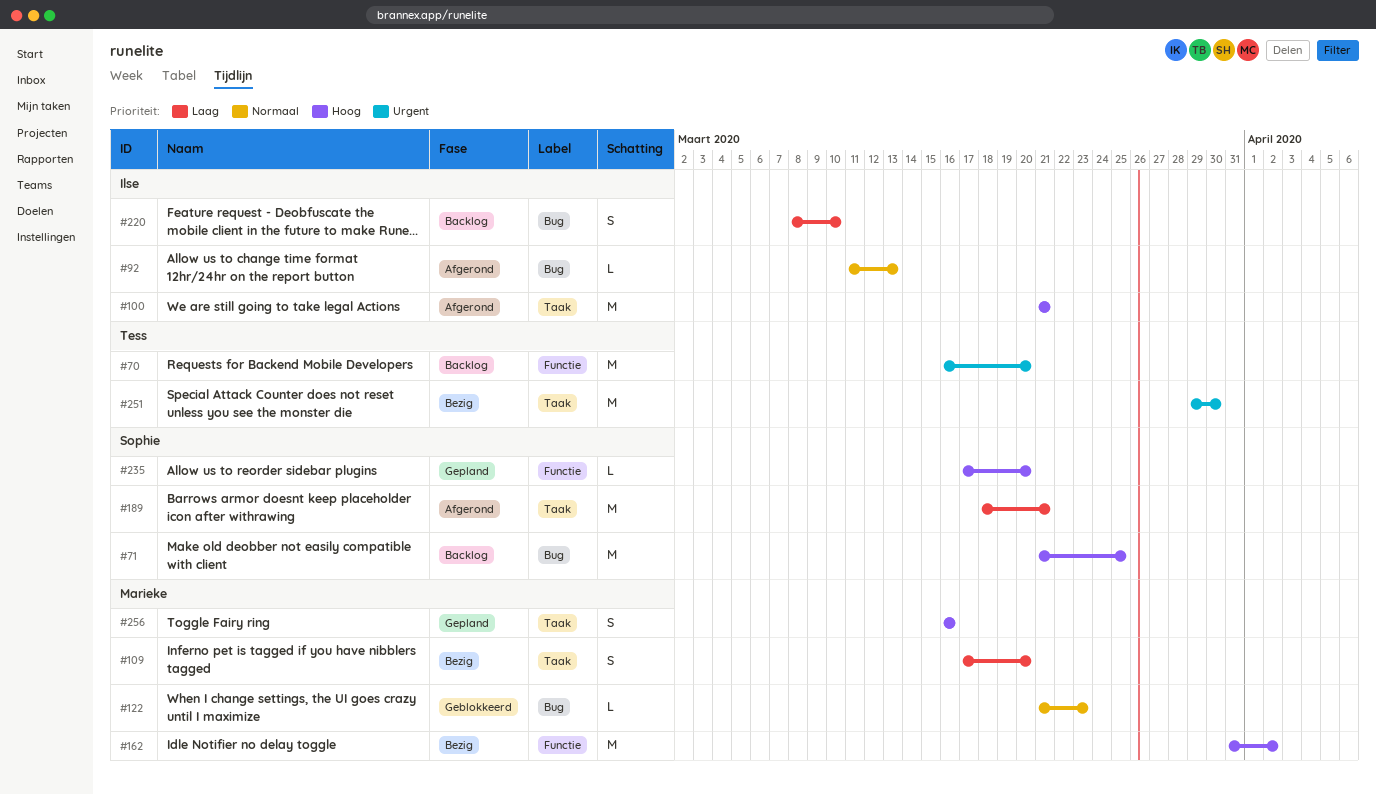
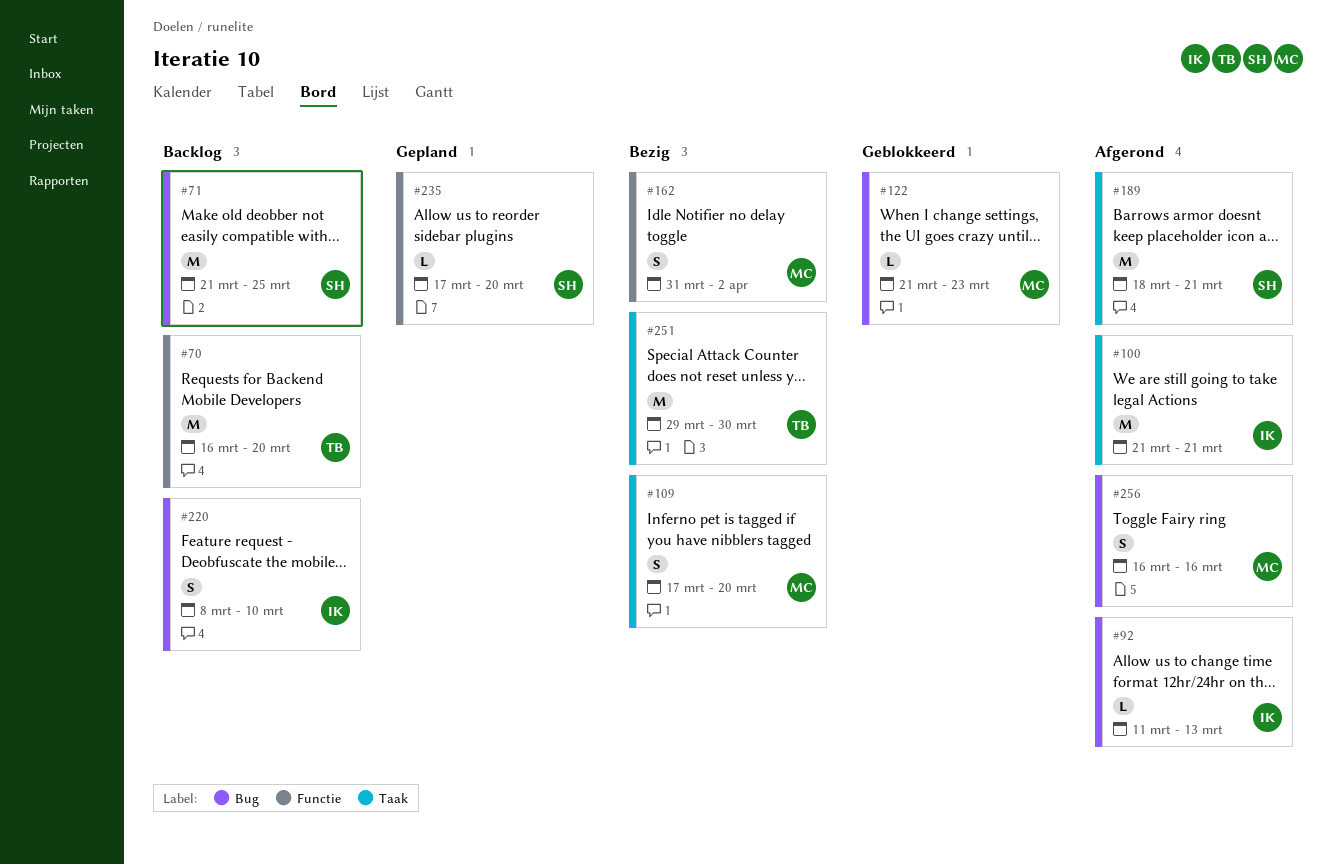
#162, estimate: M -> S
#256, status: Gepland -> Afgerond
#256, label: Taak -> Bug

